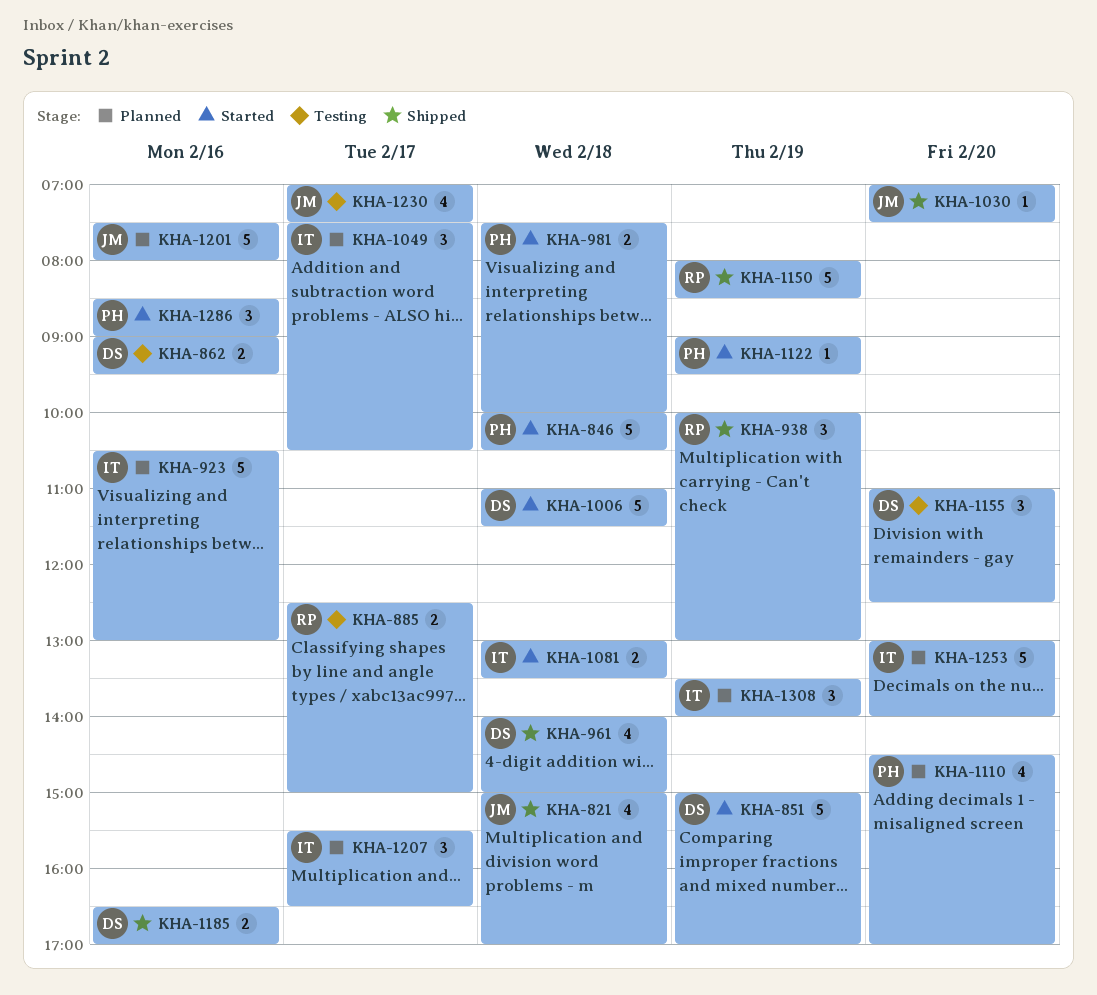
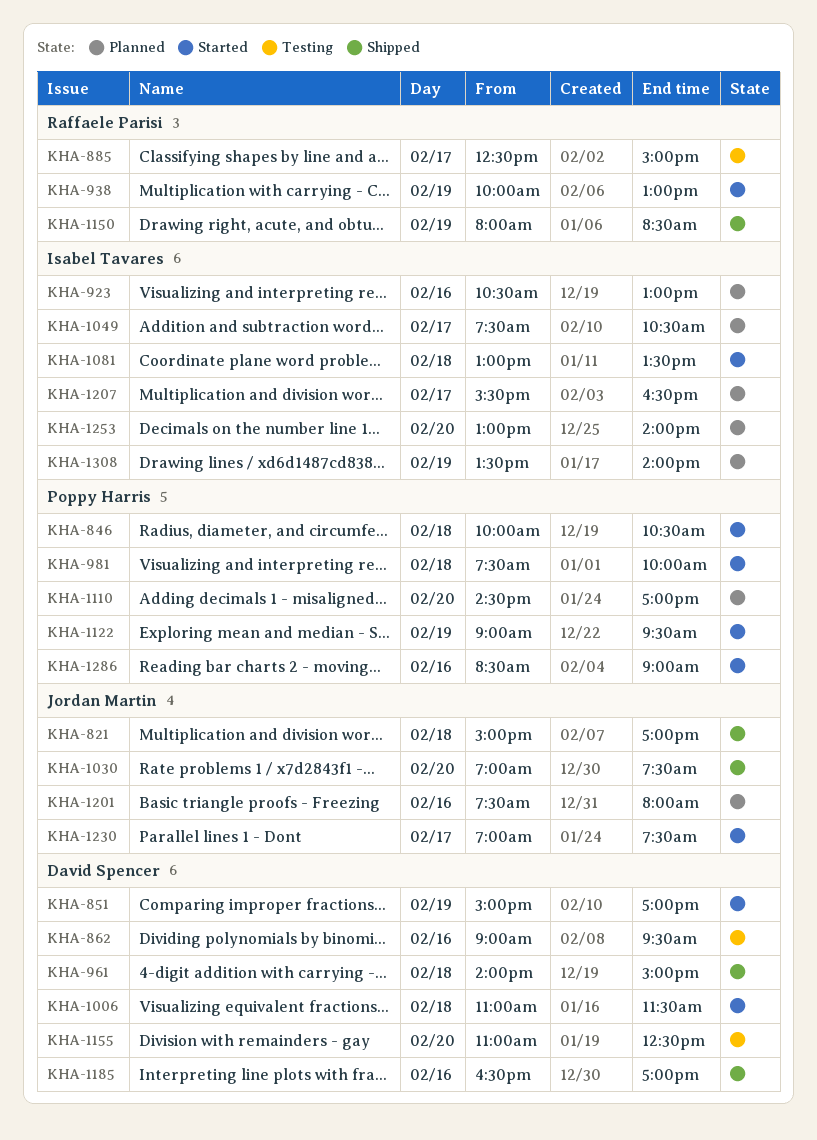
KHA-938, status: Shipped -> Started
KHA-1230, status: Testing -> Started

